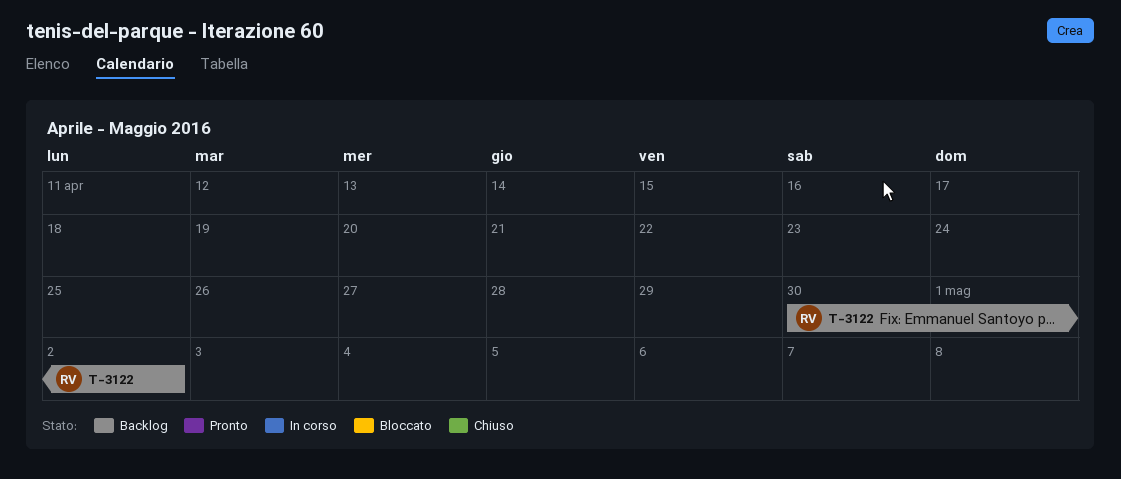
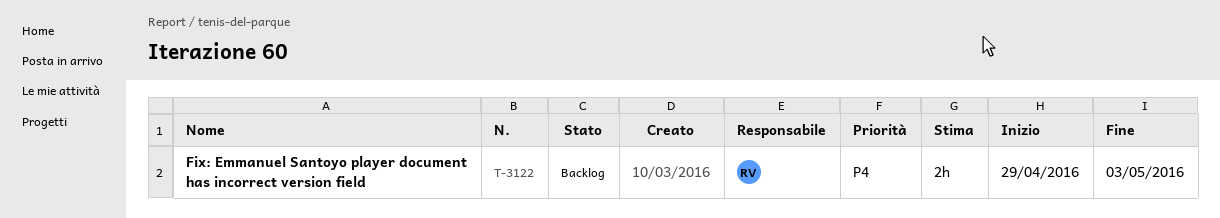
T-3122, start: Apr 30 -> Apr 29
T-3122, due: May 2 -> May 3

